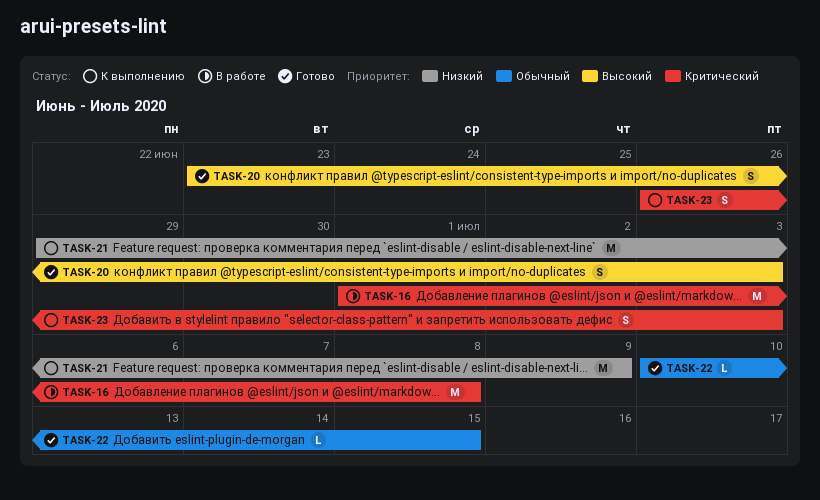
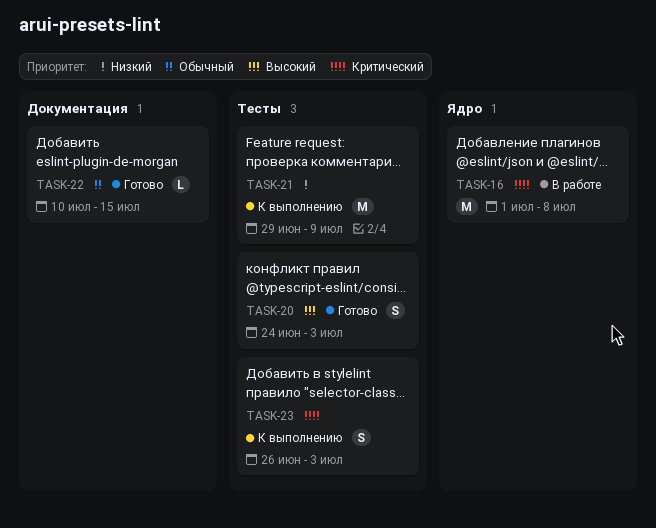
TASK-20, start: Jun 23 -> Jun 24

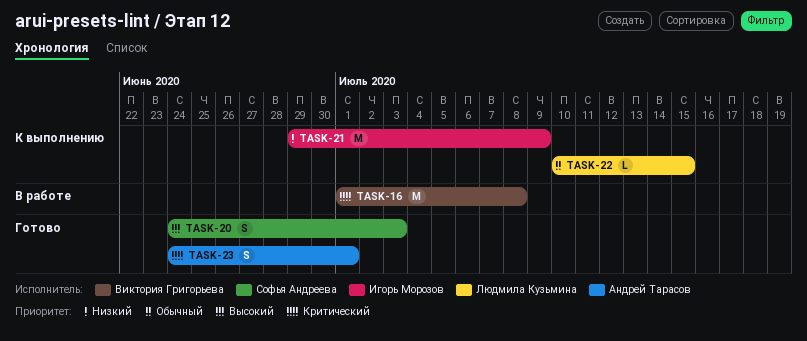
TASK-22, status: Готово -> К выполнению
TASK-23, status: К выполнению -> Готово
TASK-23, start: Jun 26 -> Jun 24
TASK-23, due: Jul 3 -> Jul 1

